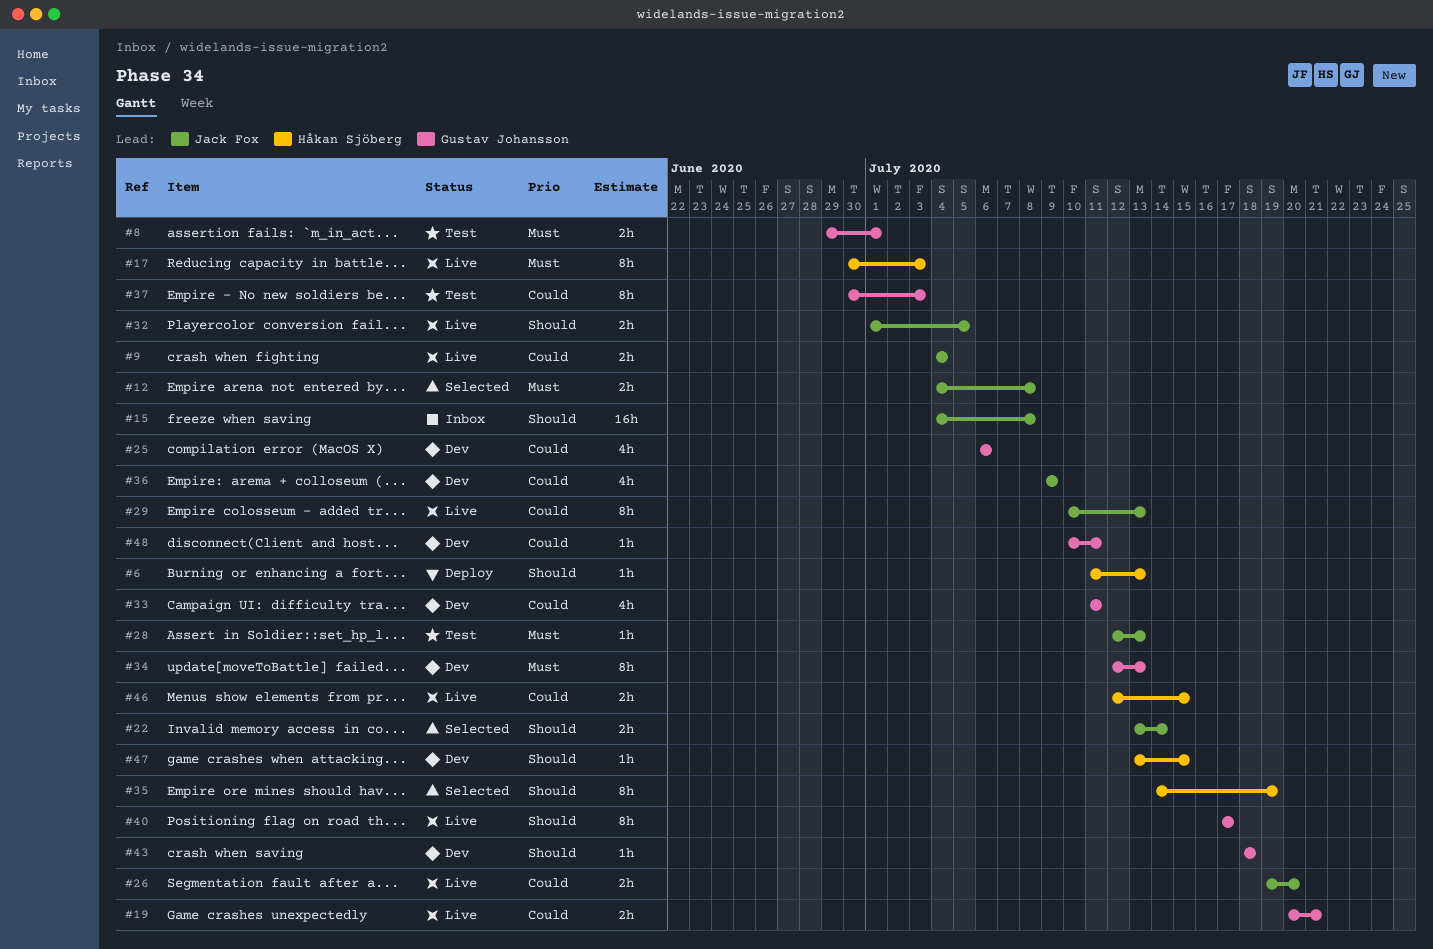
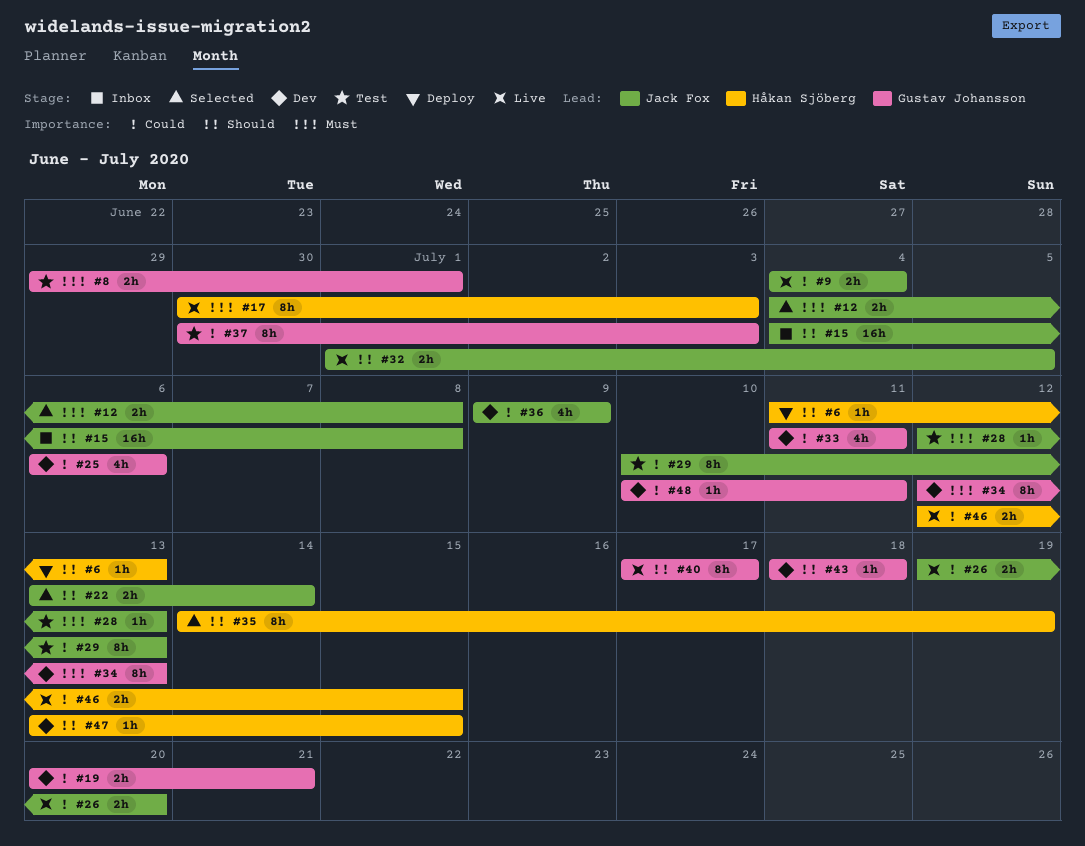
#19, status: Live -> Dev
#29, status: Live -> Test

